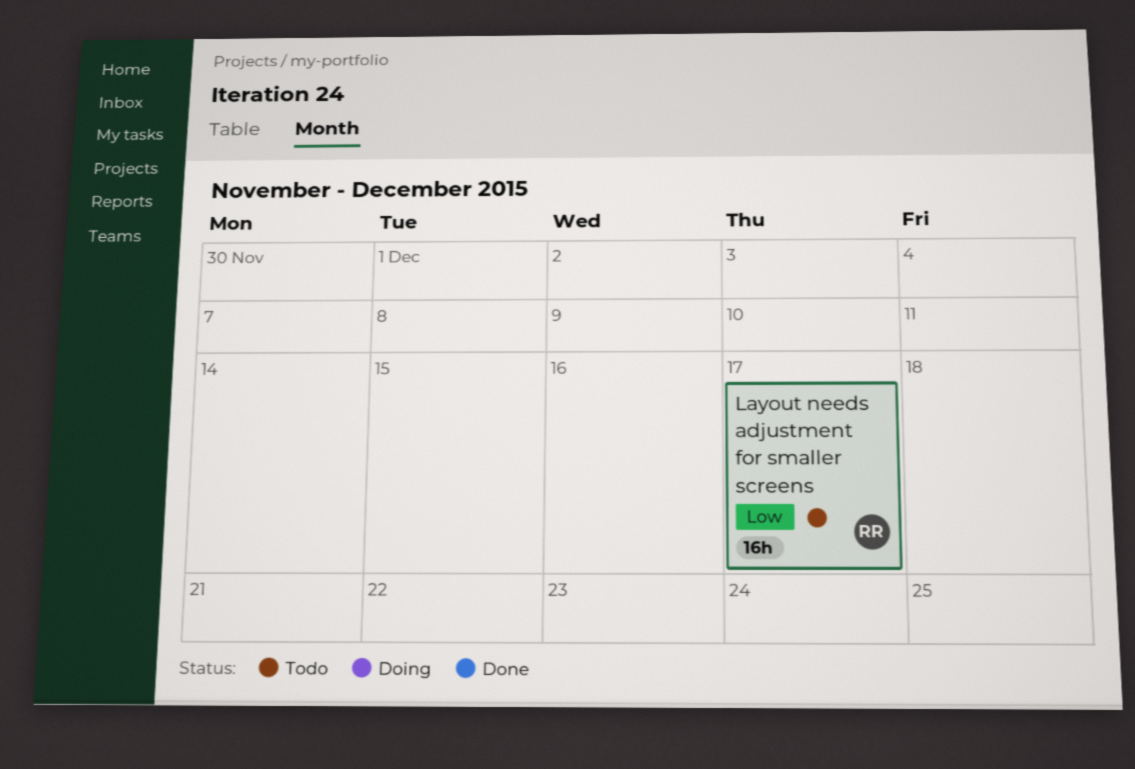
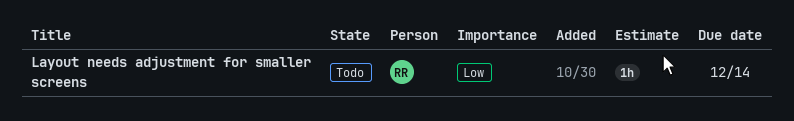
Layout needs adjustment for smaller screens, estimate: 16h -> 1h
Layout needs adjustment for smaller screens, due: Dec 17 -> Dec 14

